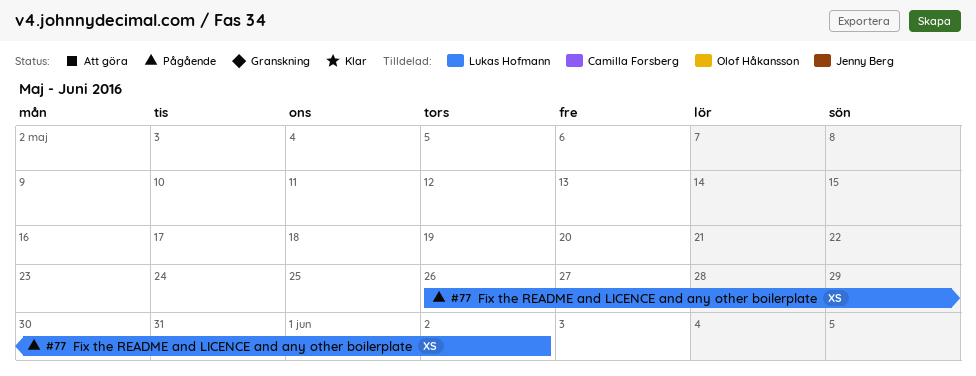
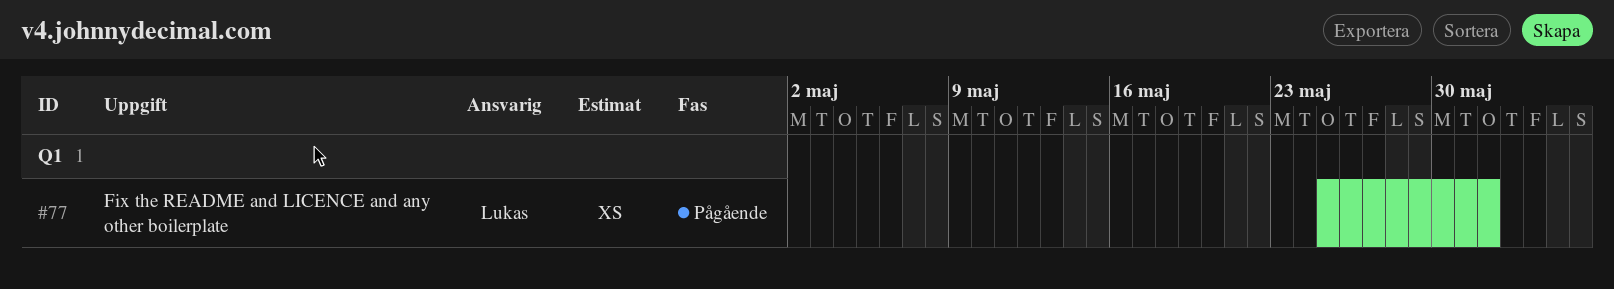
#77, start: May 26 -> May 25
#77, due: Jun 2 -> Jun 1

